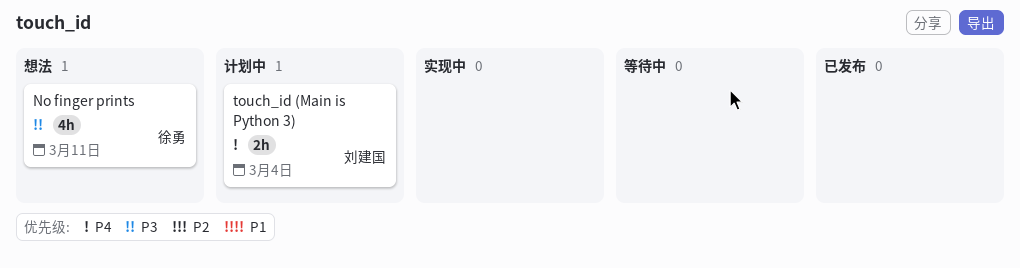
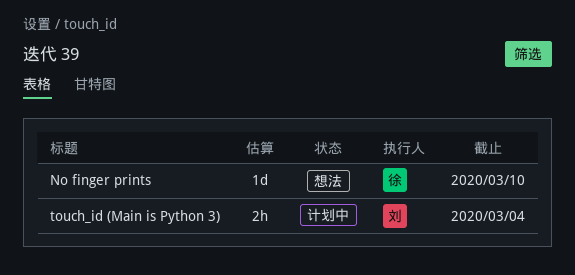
No finger prints, estimate: 4h -> 1d
No finger prints, due: Mar 11 -> Mar 10

